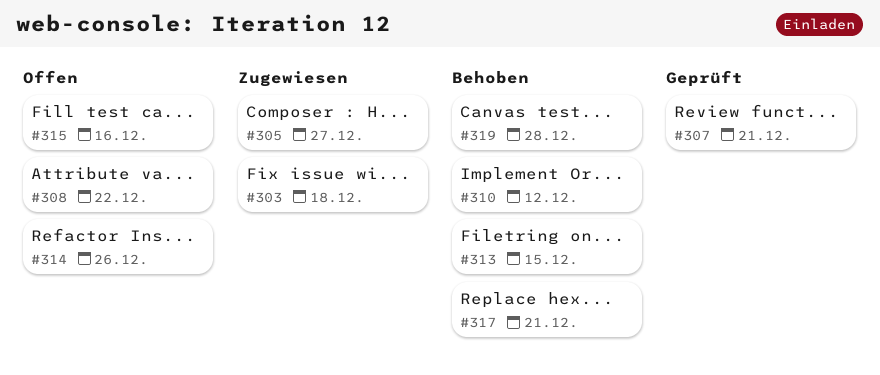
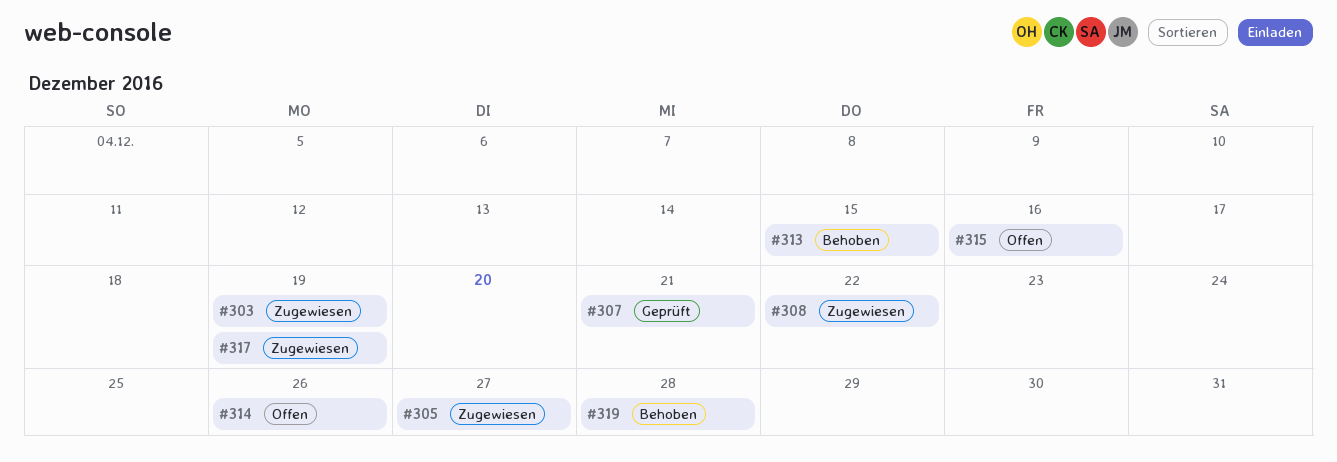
#303, due: Dec 18 -> Dec 19
#308, status: Offen -> Zugewiesen
#310: present -> none
#317, status: Behoben -> Zugewiesen
#317, due: Dec 21 -> Dec 19

